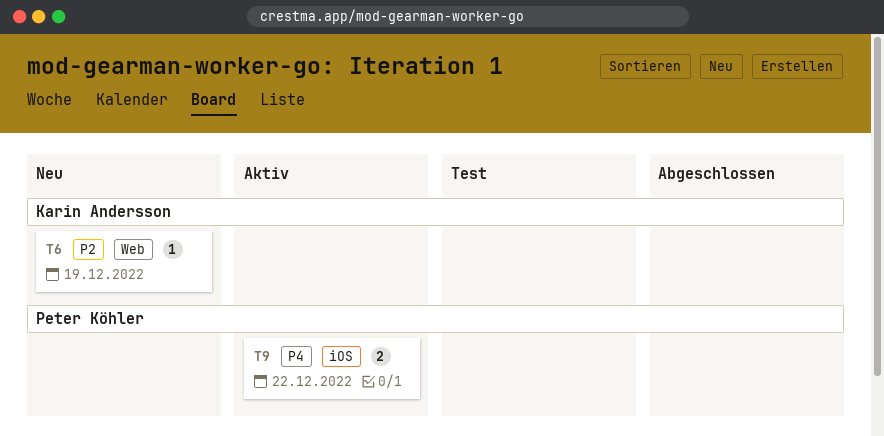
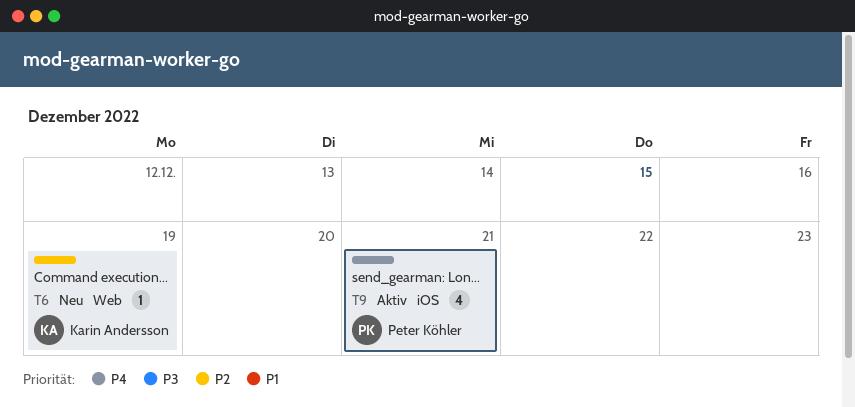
T9, estimate: 2 -> 4
T9, due: Dec 22 -> Dec 21

